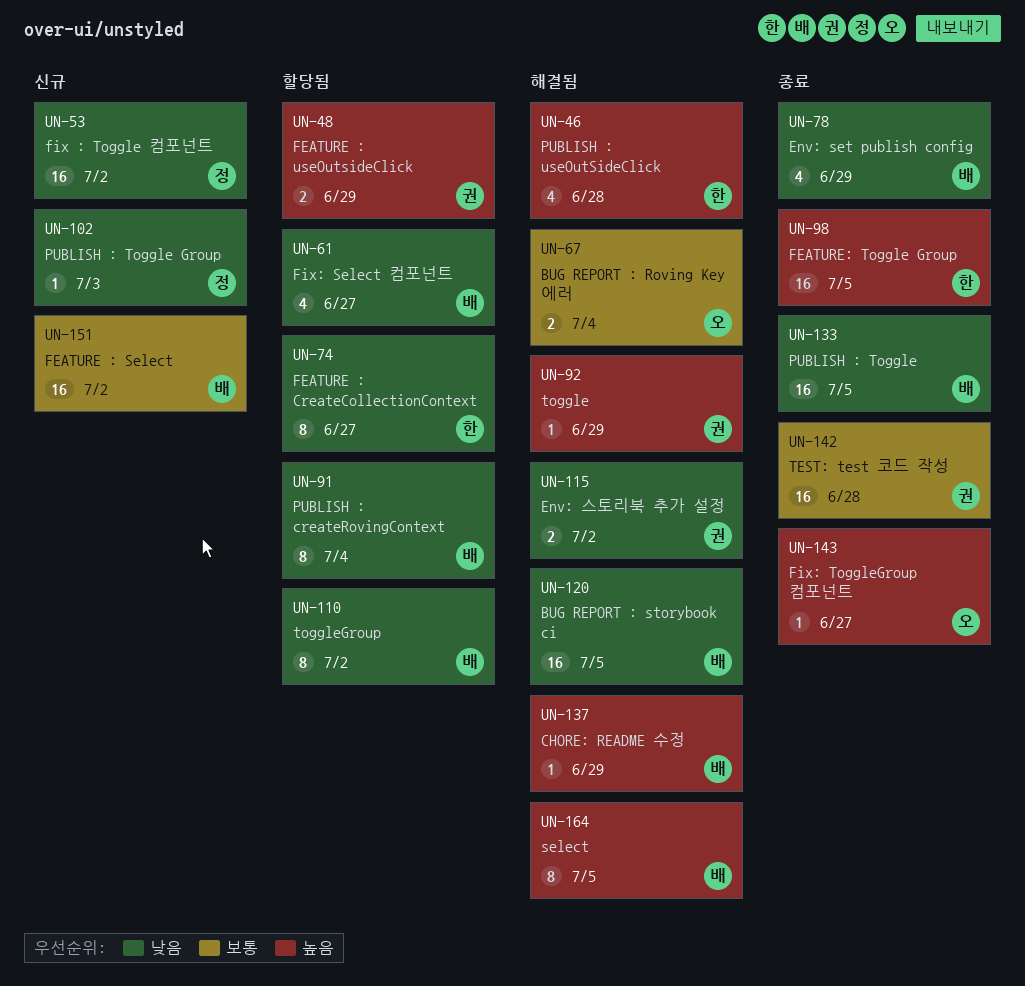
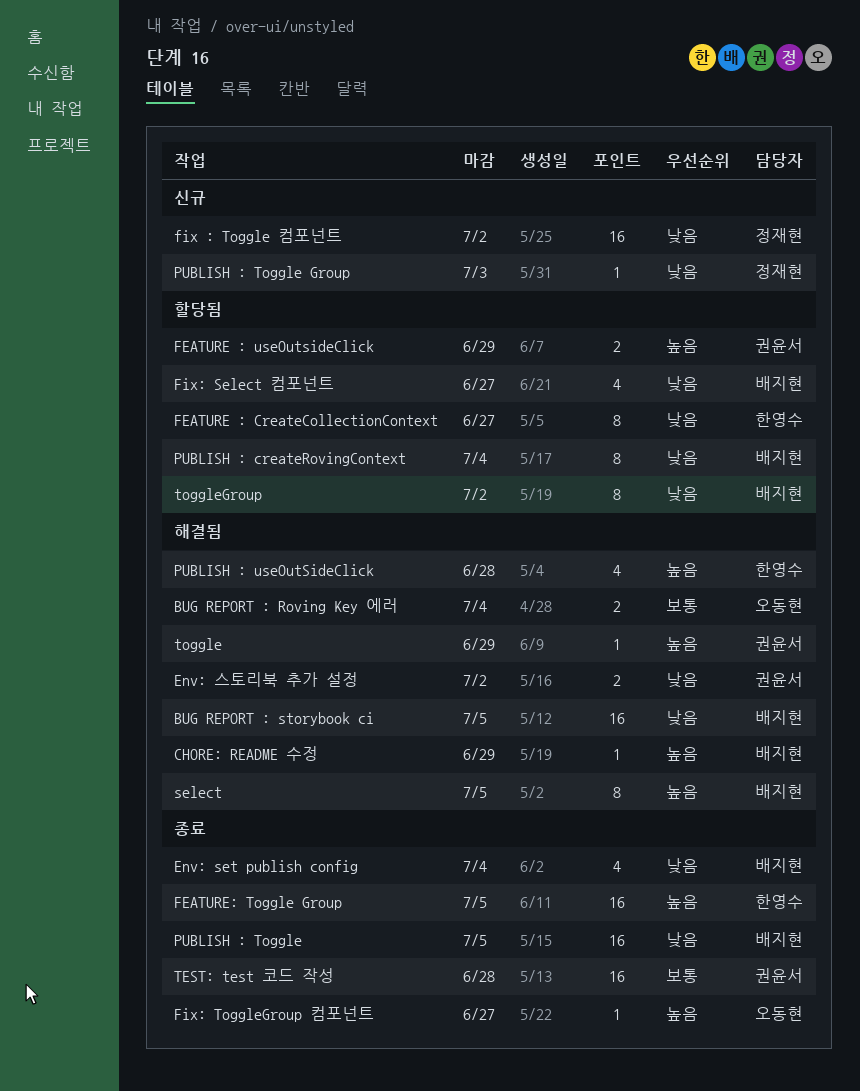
Env: set publish config, due: Jun 29 -> Jul 4
FEATURE : Select: present -> none

